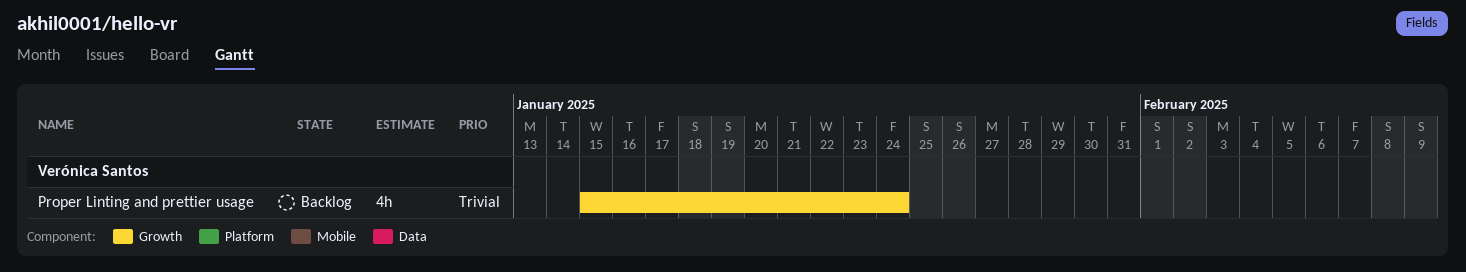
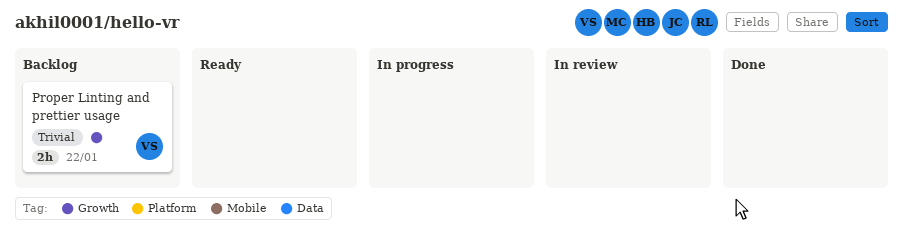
Proper Linting and prettier usage, estimate: 4h -> 2h
Proper Linting and prettier usage, due: Jan 24 -> Jan 22

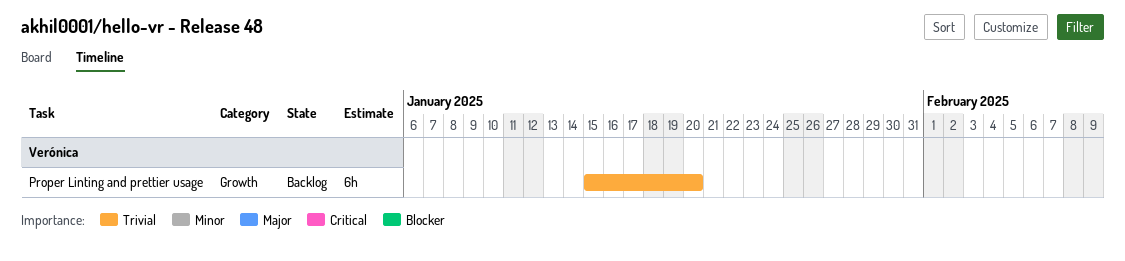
Proper Linting and prettier usage, estimate: 2h -> 6h
Proper Linting and prettier usage, due: Jan 22 -> Jan 20

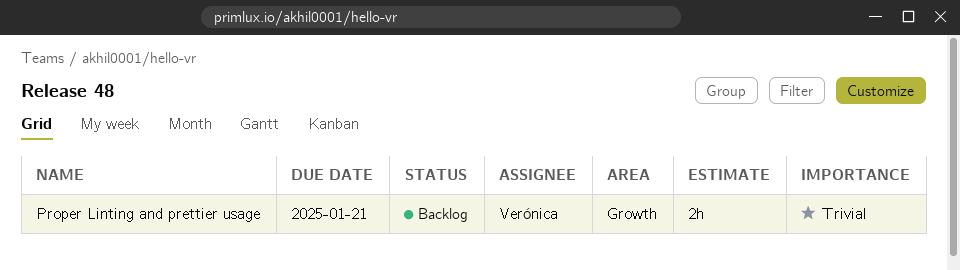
Proper Linting and prettier usage, estimate: 6h -> 2h
Proper Linting and prettier usage, due: Jan 20 -> Jan 21

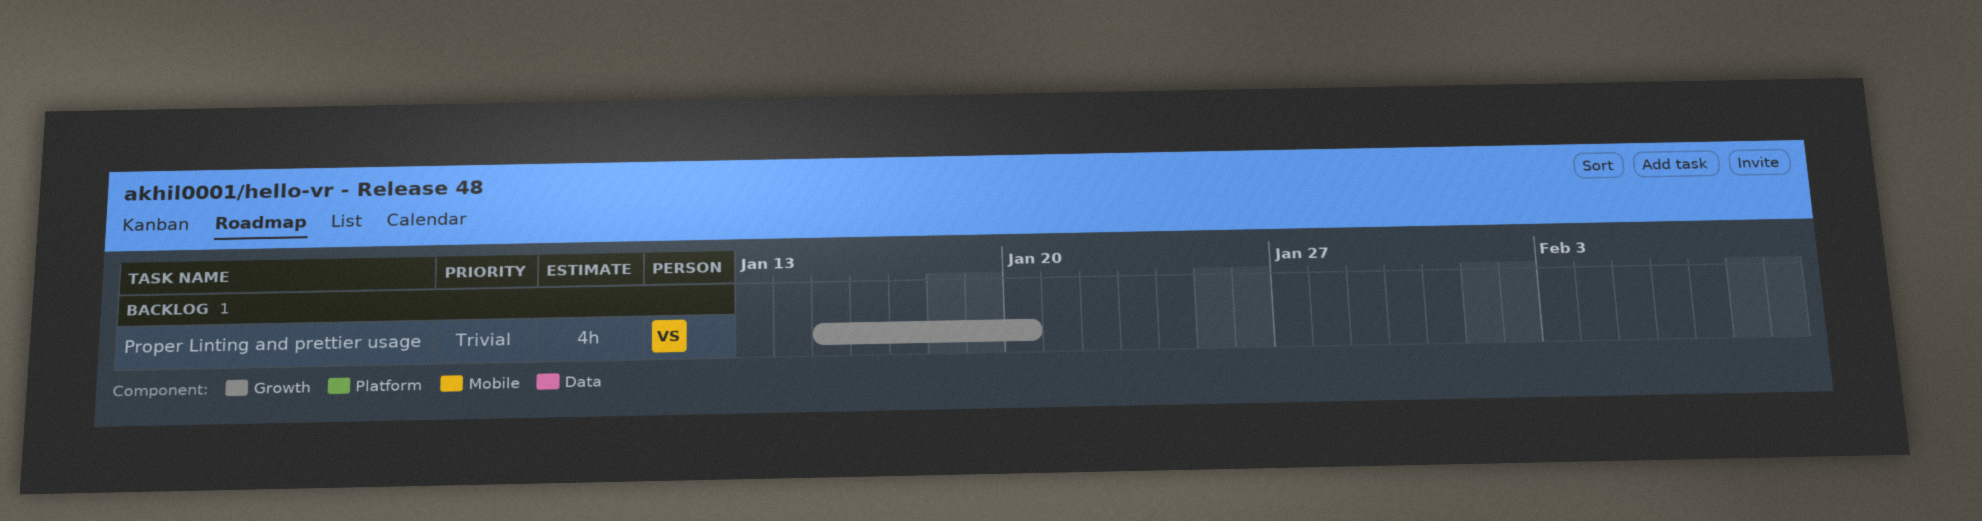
Proper Linting and prettier usage, estimate: 2h -> 4h
Proper Linting and prettier usage, due: Jan 21 -> Jan 20

